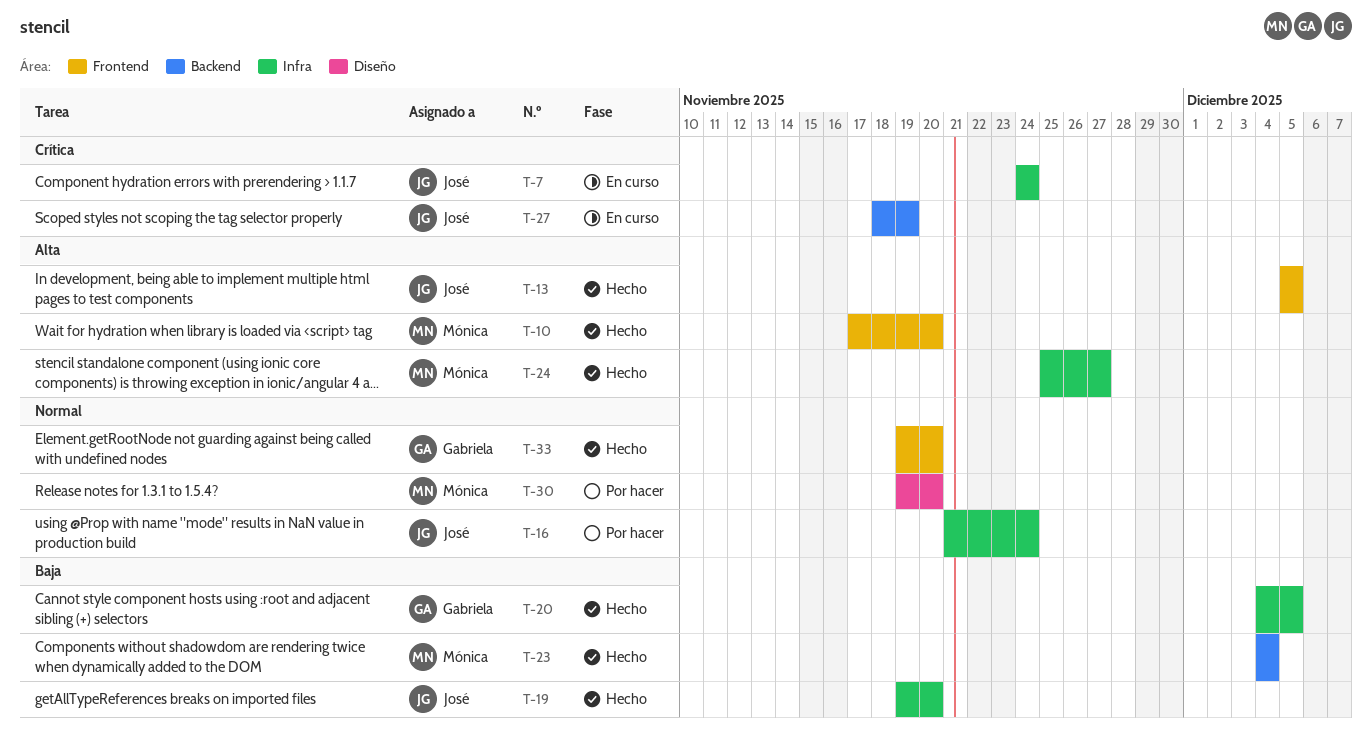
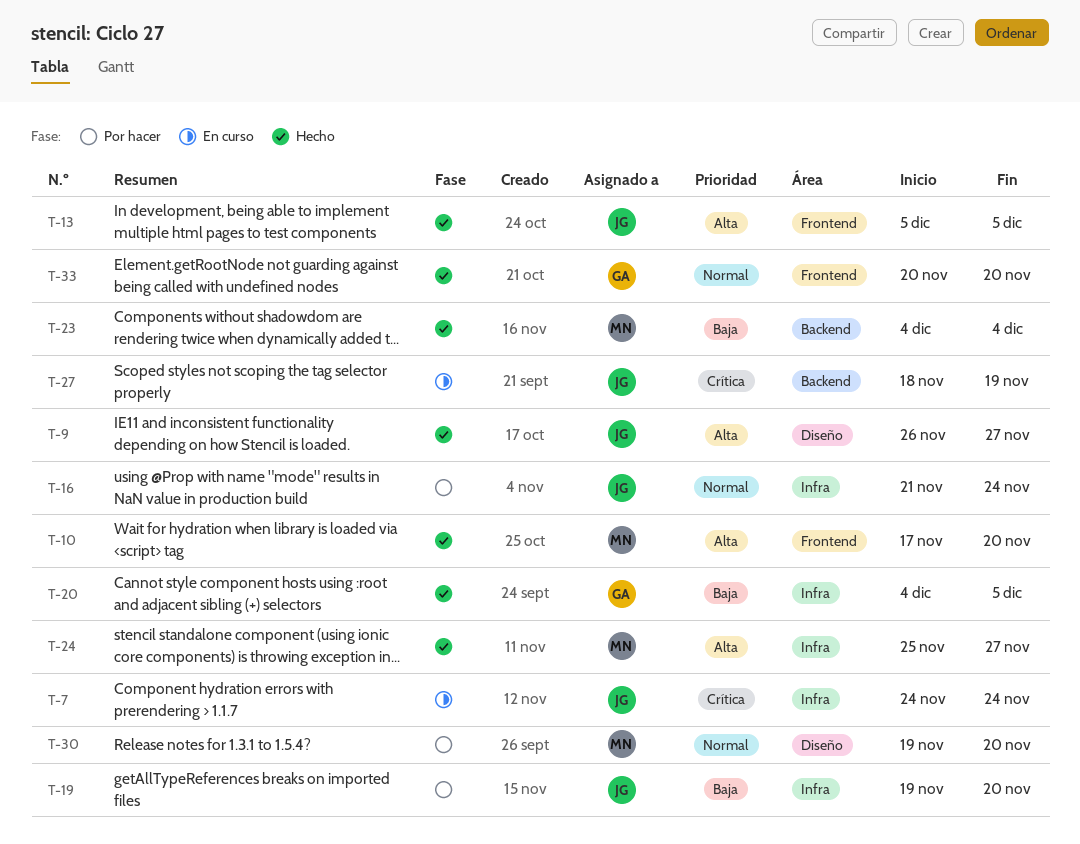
T-9: none -> present
T-19, status: Hecho -> Por hacer
T-33, start: Nov 19 -> Nov 20

